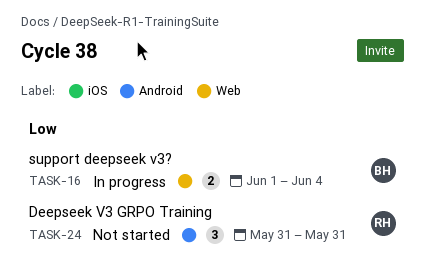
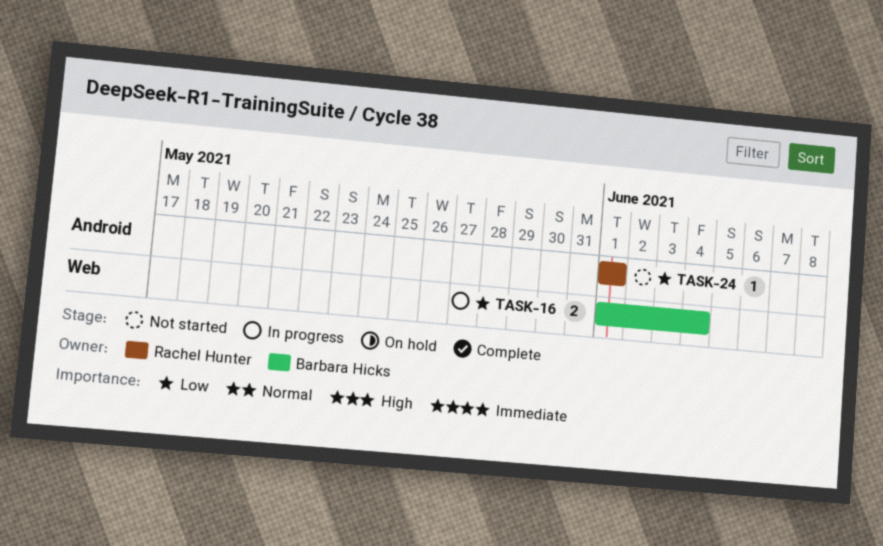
TASK-24, estimate: 3 -> 1
TASK-24, start: May 31 -> Jun 1
TASK-24, due: May 31 -> Jun 1

